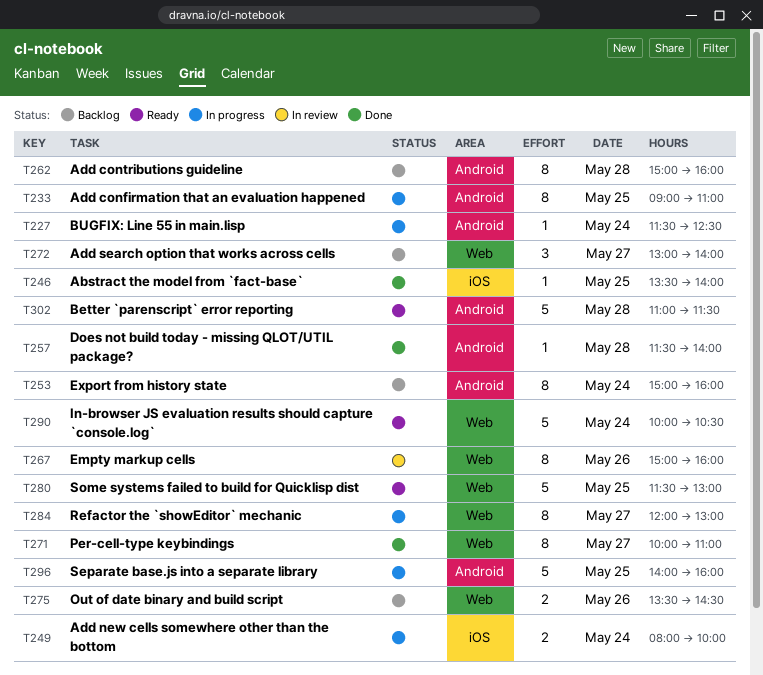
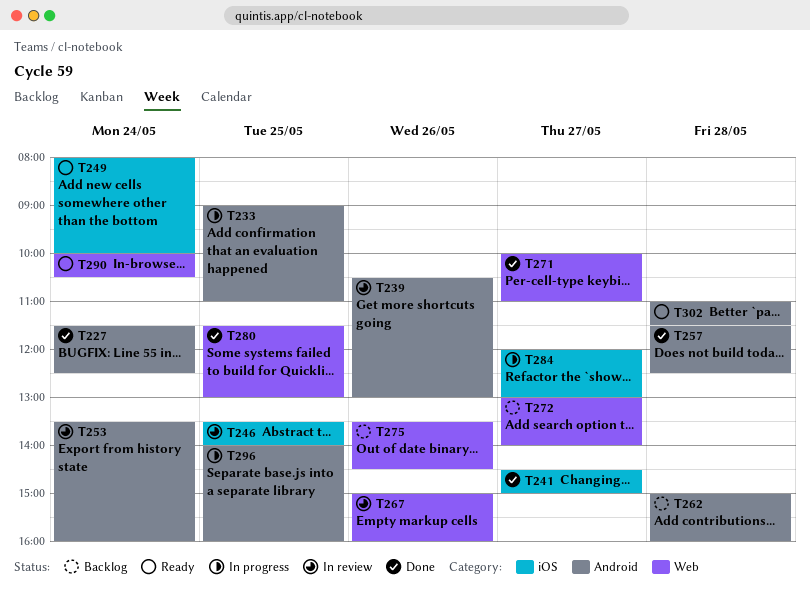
T227, status: In progress -> Done
T239: none -> present
T241: none -> present
T246, status: Done -> In review
T249, status: In progress -> Ready
T253, status: Backlog -> In review
T253, begins: 15:00 -> 13:30
T257, ends: 14:00 -> 12:30
T280, status: Ready -> Done
T284, label: Web -> iOS

